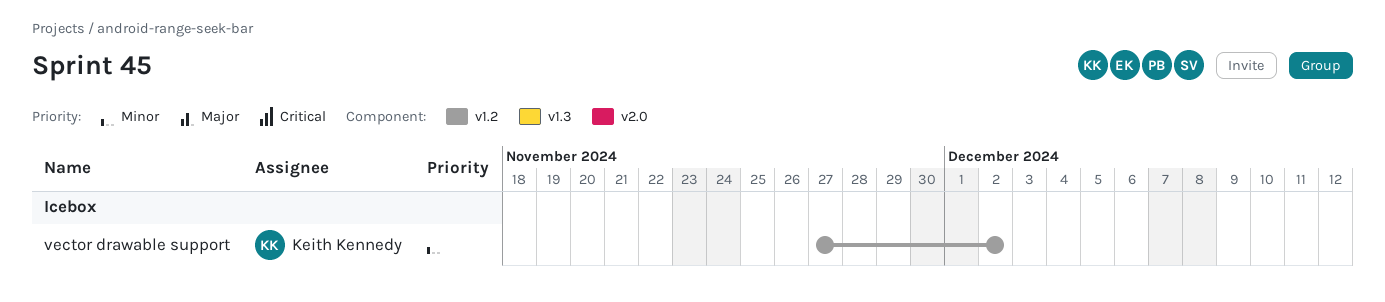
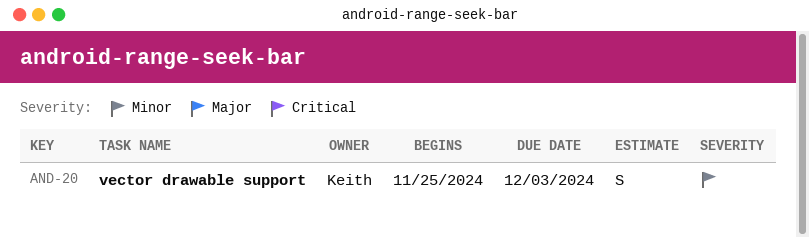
vector drawable support, start: Nov 27 -> Nov 25
vector drawable support, due: Dec 2 -> Dec 3

